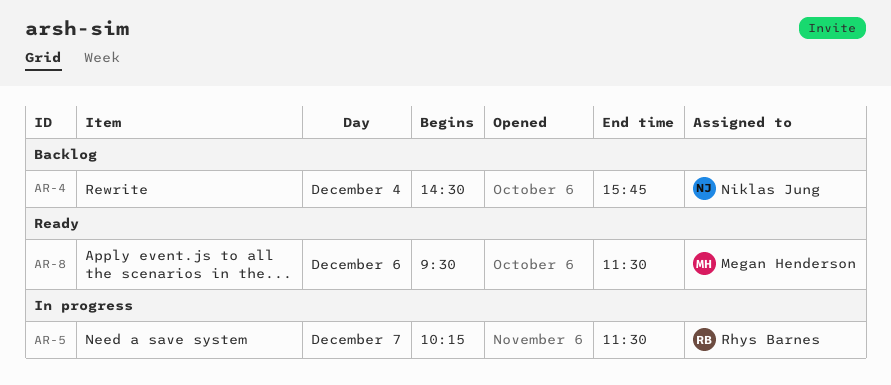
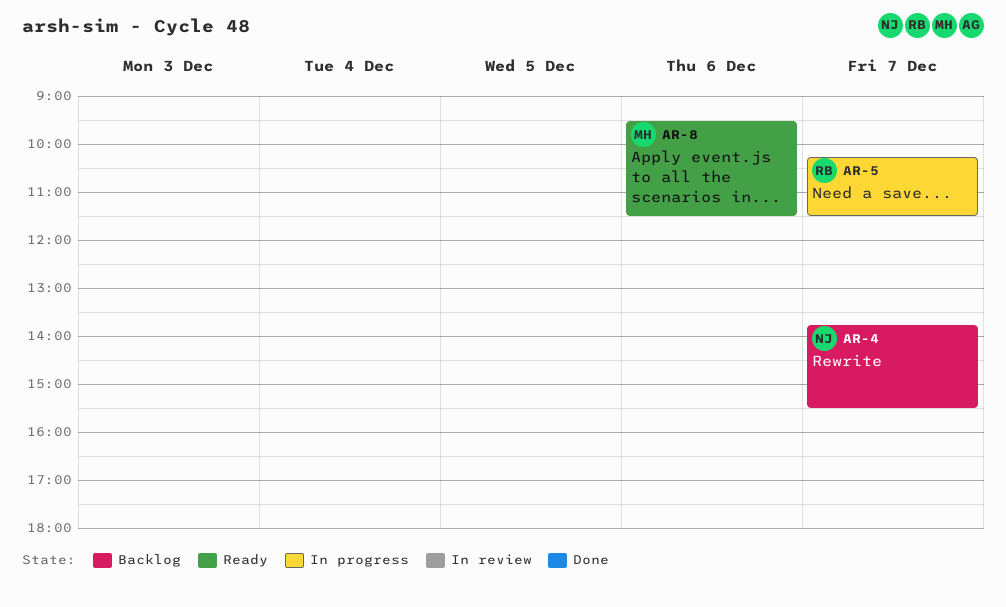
AR-4, day: Dec 4 -> Dec 7
AR-4, begins: 14:30 -> 13:45
AR-4, ends: 15:45 -> 15:30

